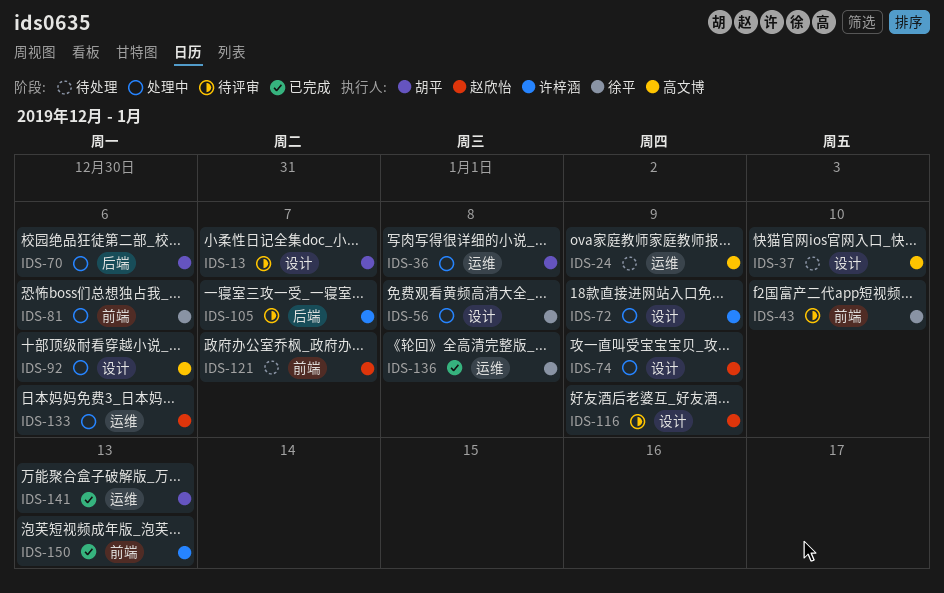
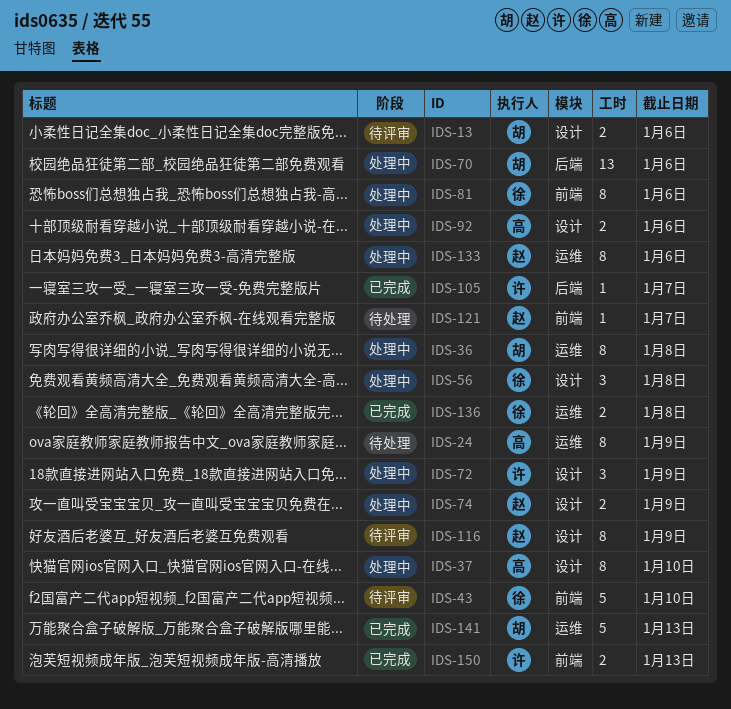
IDS-13, due: Jan 7 -> Jan 6
IDS-37, status: 待处理 -> 处理中
IDS-105, status: 待评审 -> 已完成

